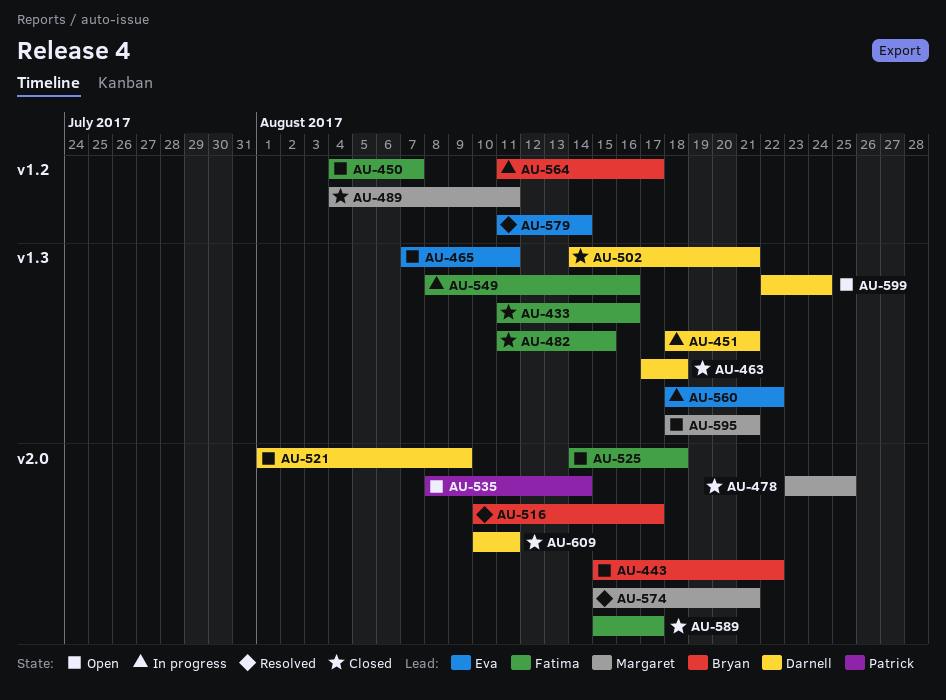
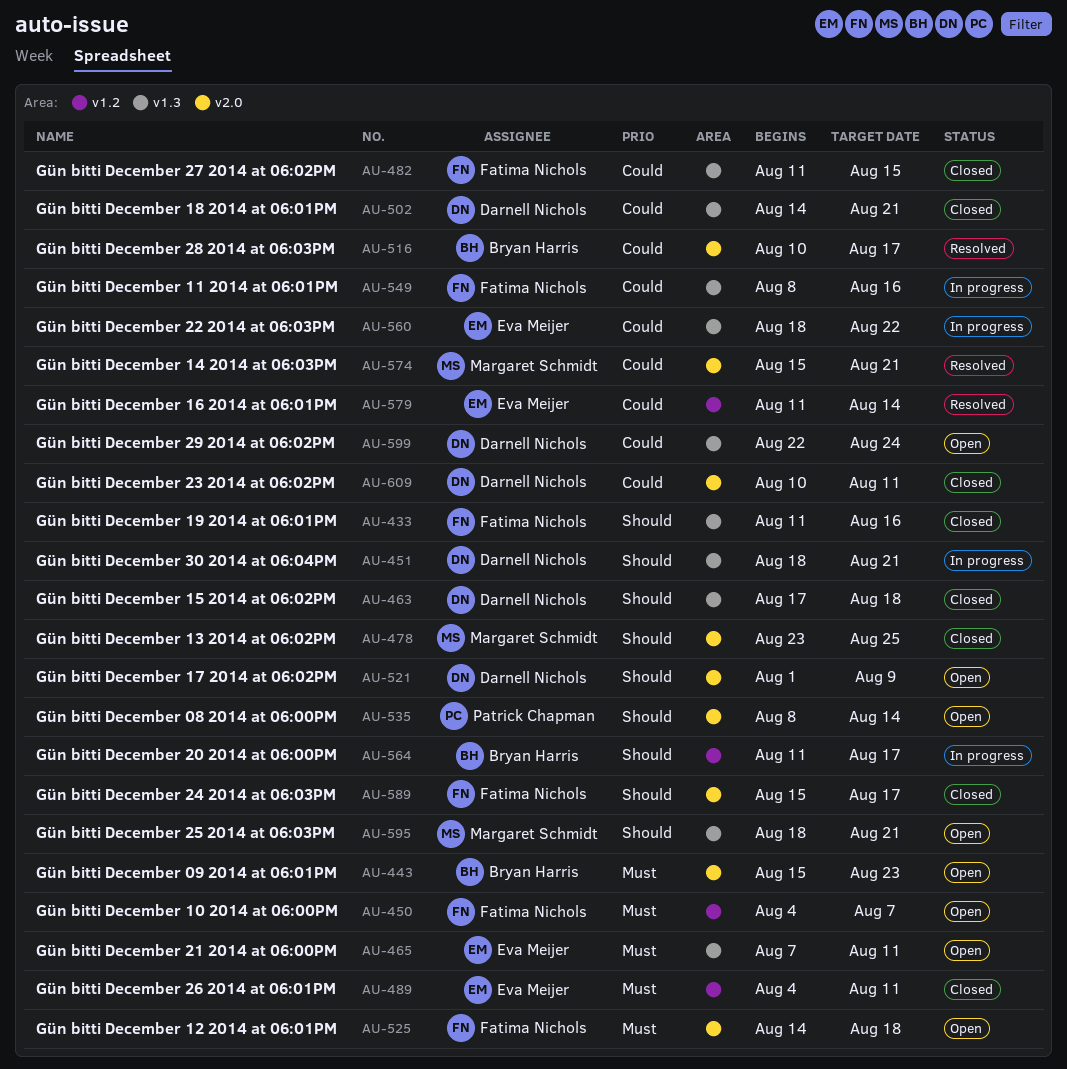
AU-443, due: Aug 22 -> Aug 23
AU-489, owner: Margaret Schmidt -> Eva Meijer

